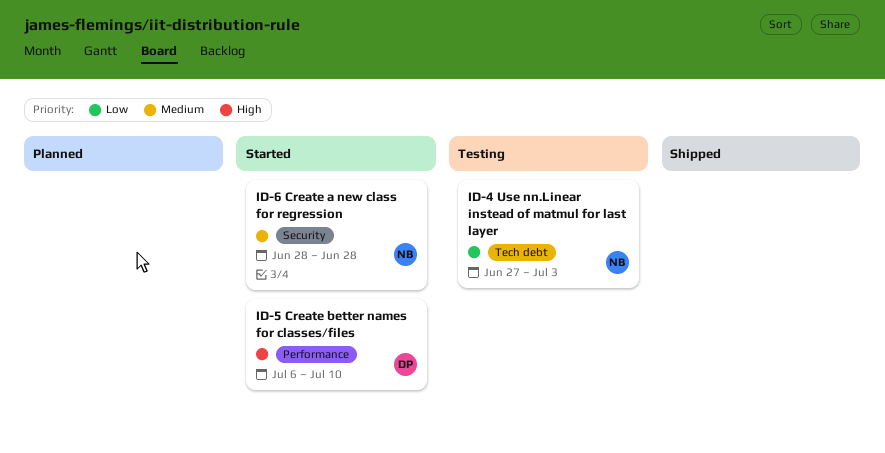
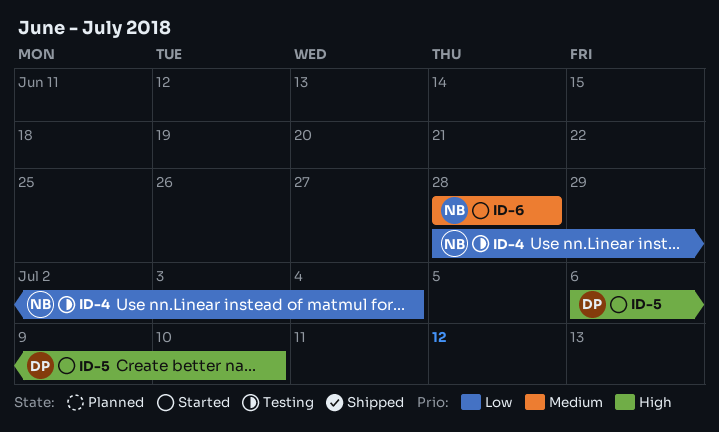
ID-4, start: Jun 27 -> Jun 28
ID-4, due: Jul 3 -> Jul 4

